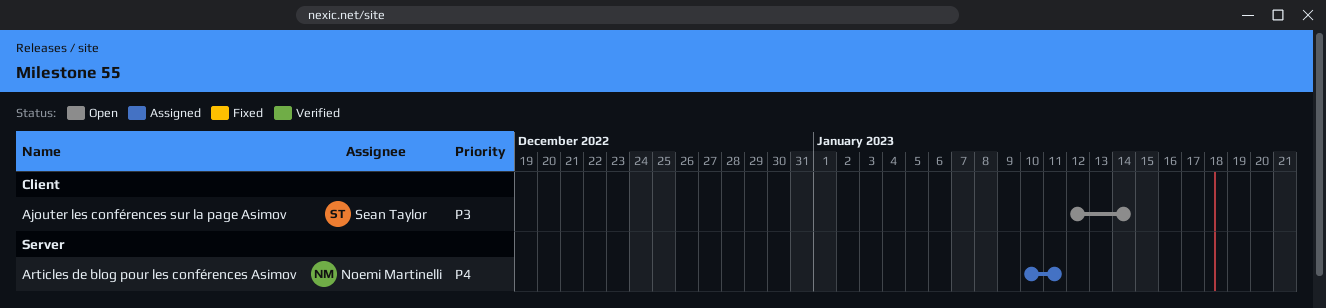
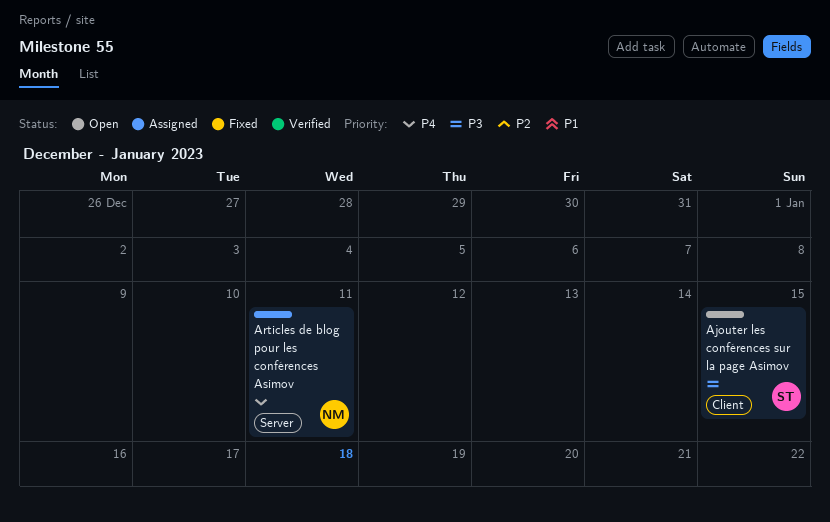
Ajouter les conférences sur la page Asimov, due: Jan 14 -> Jan 15

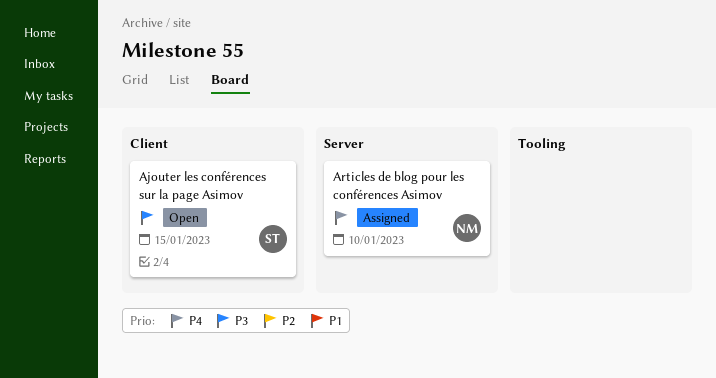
Articles de blog pour les conférences Asimov, due: Jan 11 -> Jan 10

